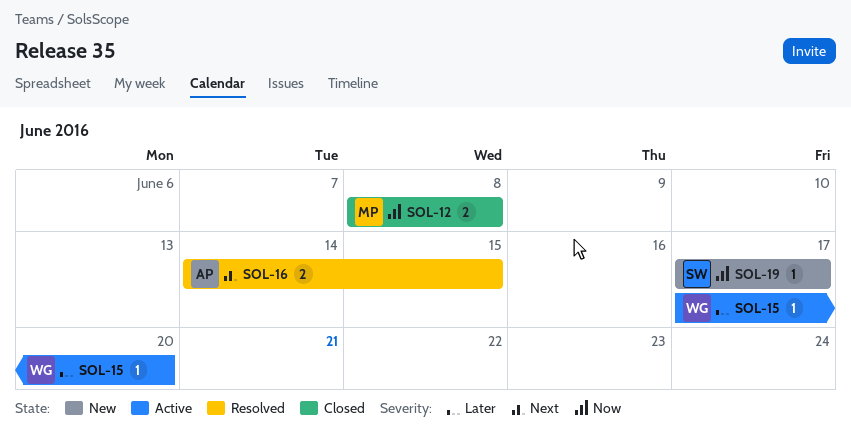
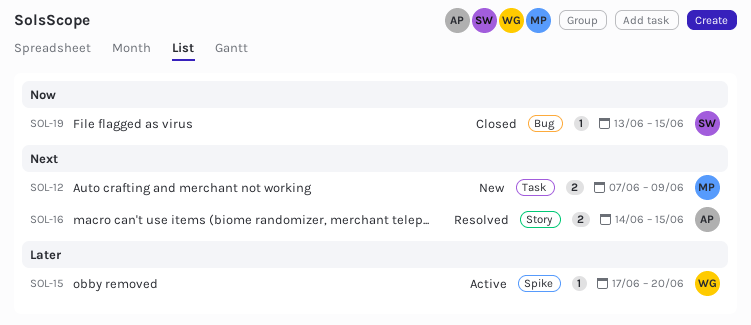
SOL-12, status: Closed -> New
SOL-12, priority: Now -> Next
SOL-12, start: Jun 8 -> Jun 7
SOL-12, due: Jun 8 -> Jun 9
SOL-19, status: New -> Closed
SOL-19, start: Jun 17 -> Jun 13
SOL-19, due: Jun 17 -> Jun 15

